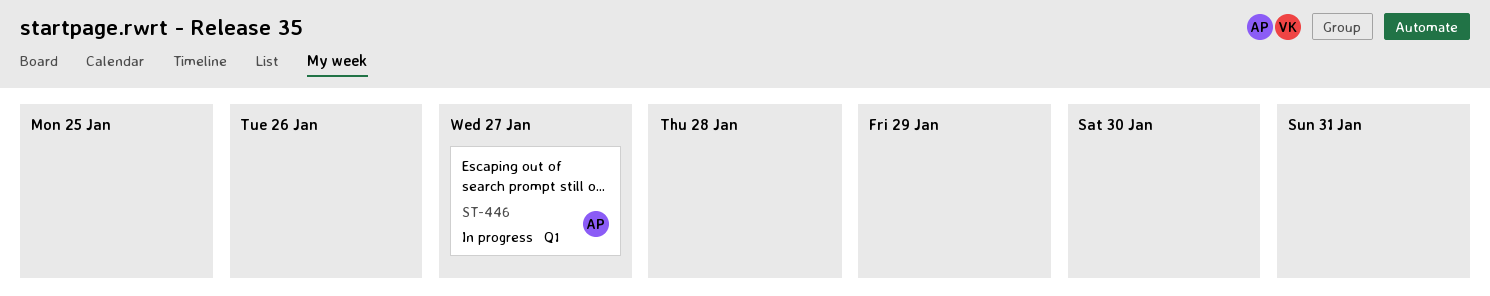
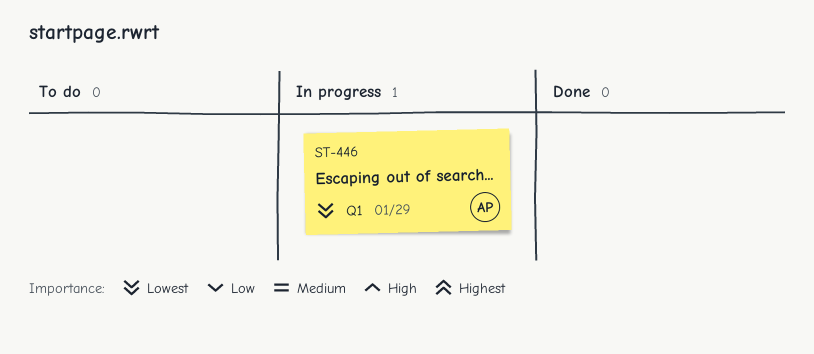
ST-446, due: Jan 27 -> Jan 29

